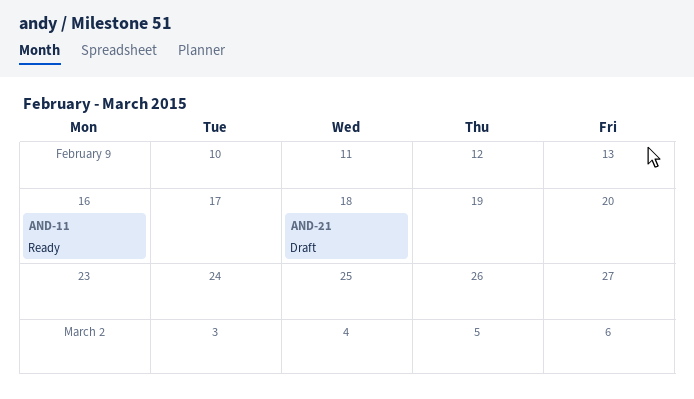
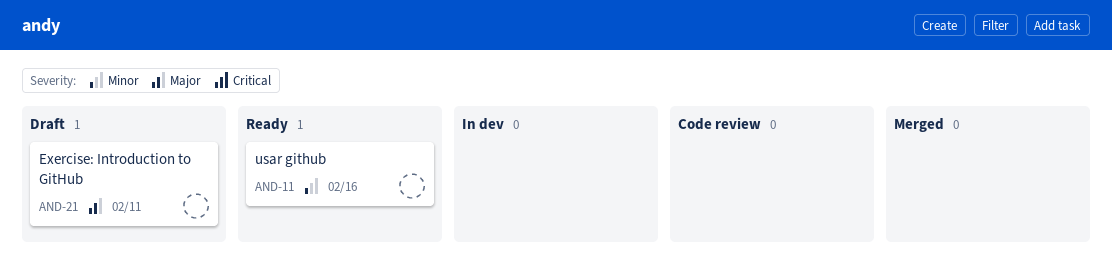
AND-21, due: Feb 18 -> Feb 11

